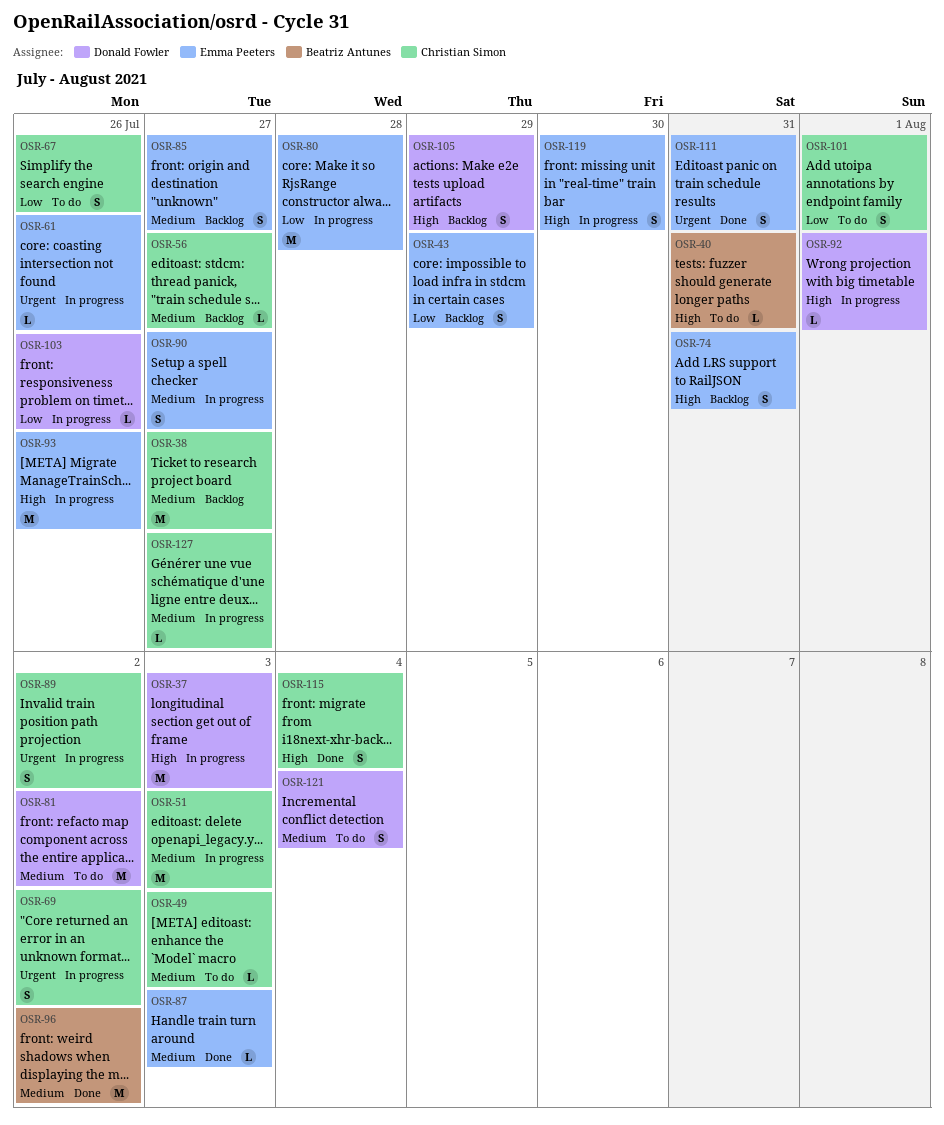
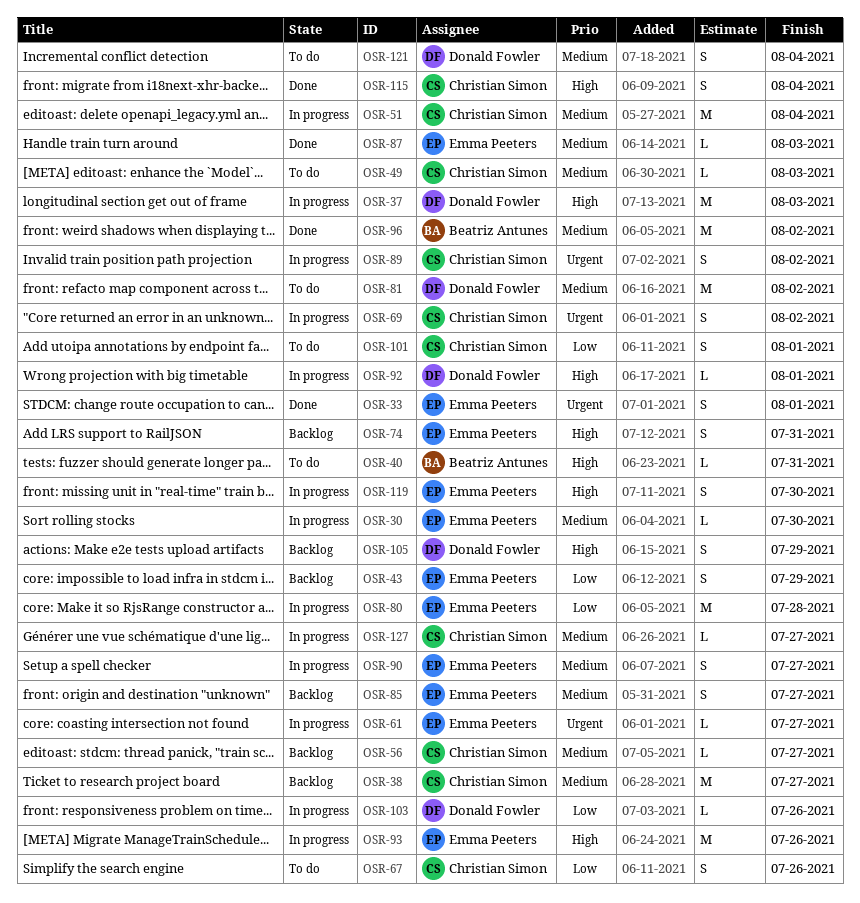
OSR-30: none -> present
OSR-33: none -> present
OSR-51, due: Aug 3 -> Aug 4
OSR-61, due: Jul 26 -> Jul 27
OSR-111: present -> none

